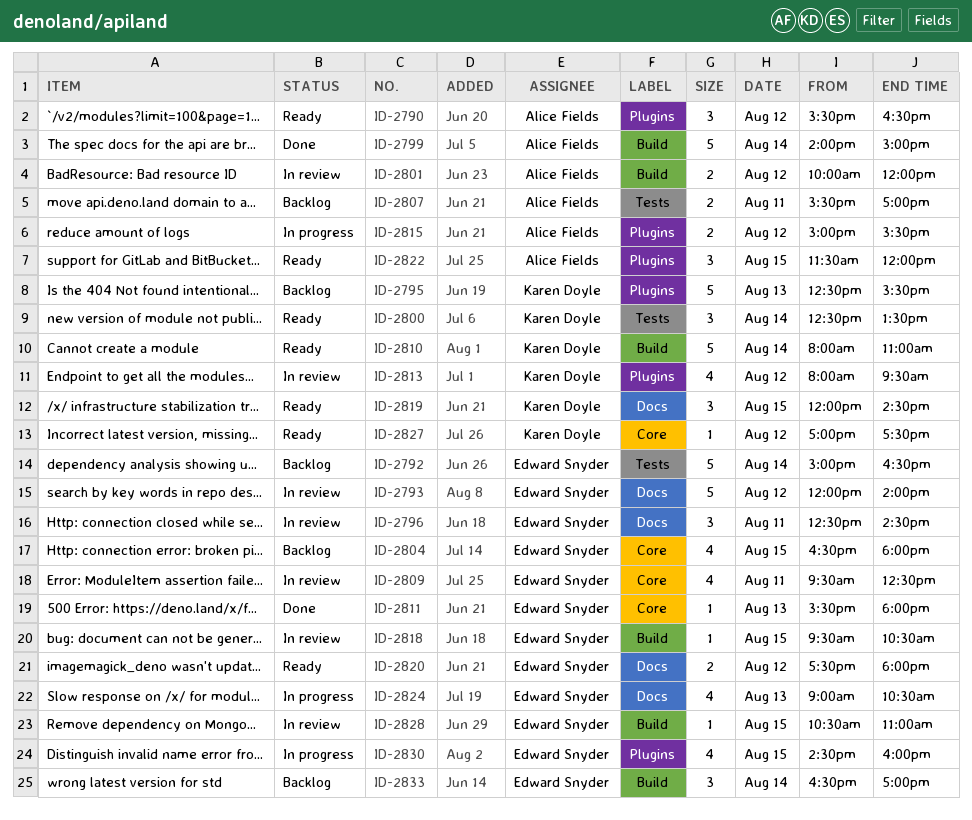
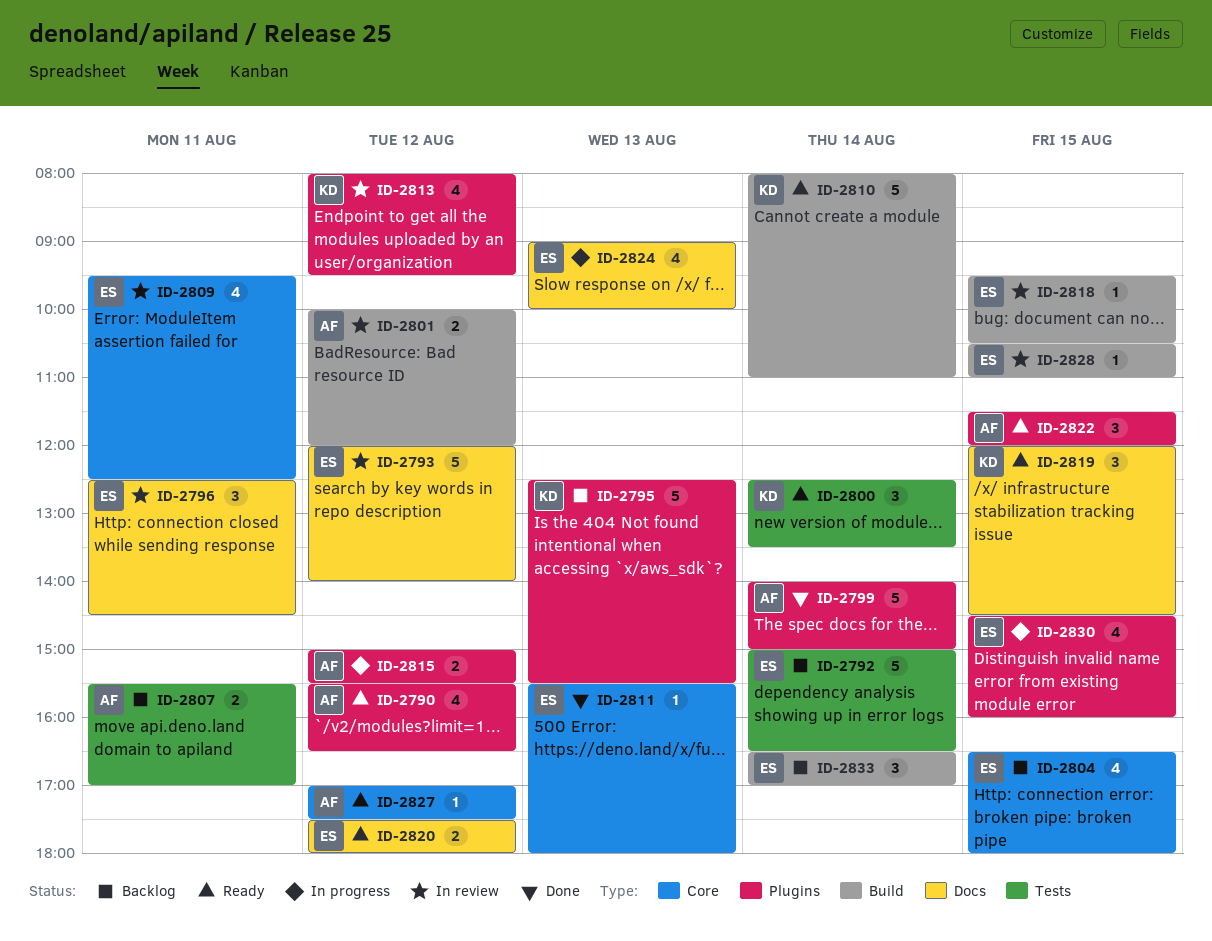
ID-2790, estimate: 3 -> 4
ID-2799, label: Build -> Plugins
ID-2824, ends: 10:30 -> 10:00
ID-2827, owner: Karen Doyle -> Alice Fields

